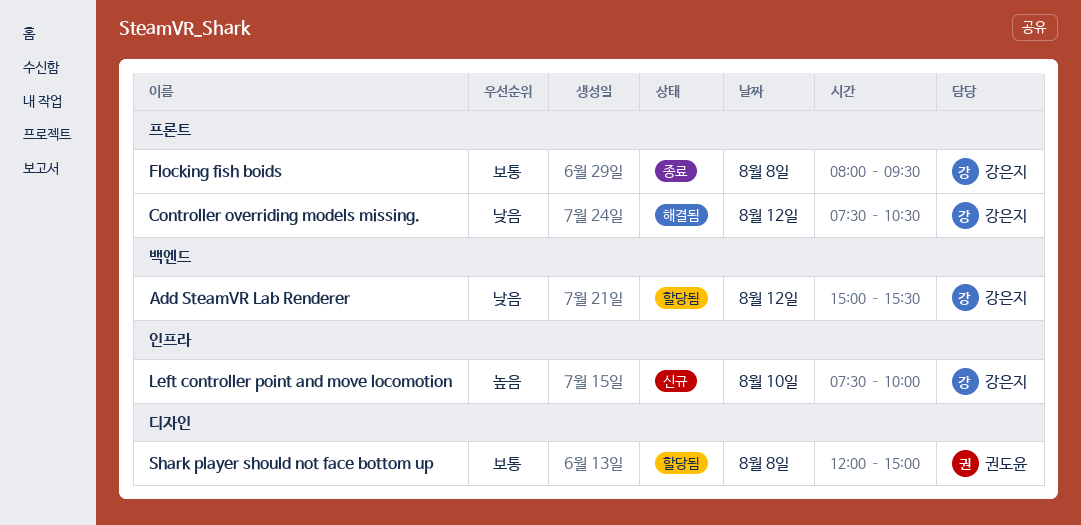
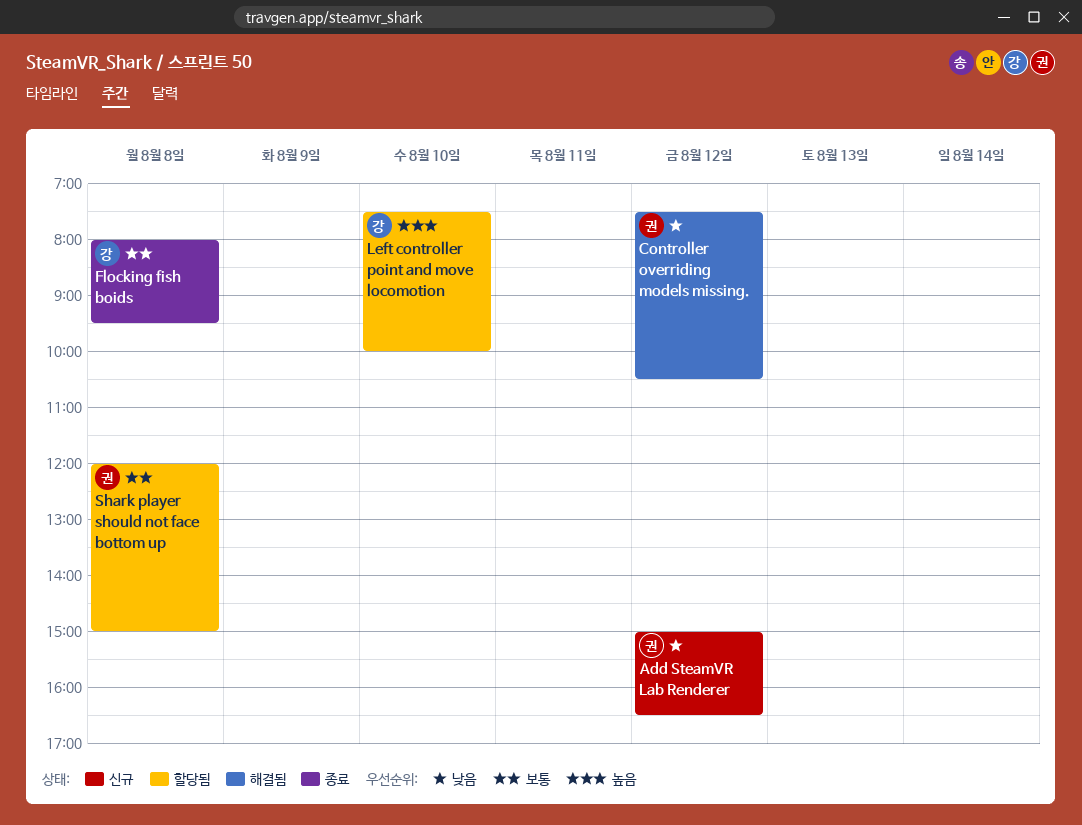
Add SteamVR Lab Renderer, status: 할당됨 -> 신규
Add SteamVR Lab Renderer, owner: 강은지 -> 권도윤
Add SteamVR Lab Renderer, ends: 15:30 -> 16:30
Controller overriding models missing., owner: 강은지 -> 권도윤
Left controller point and move locomotion, status: 신규 -> 할당됨

